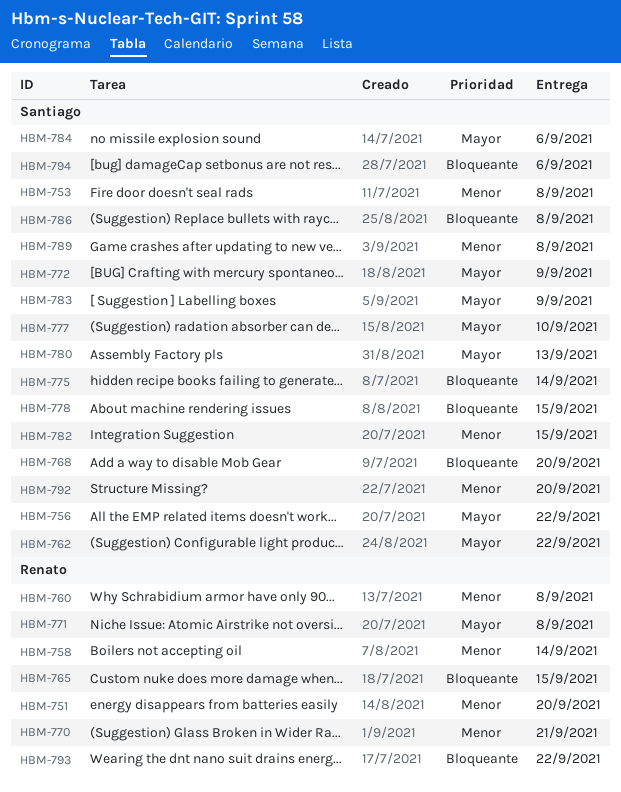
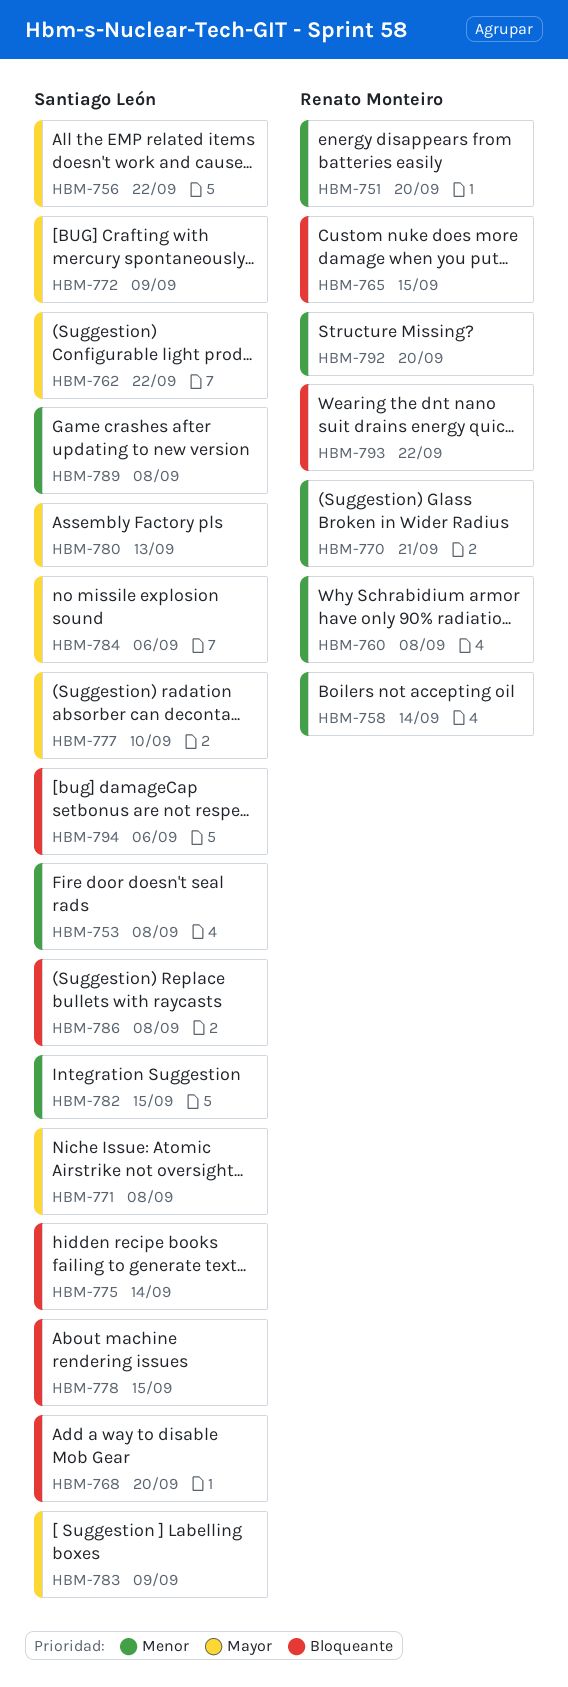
HBM-771, owner: Renato Monteiro -> Santiago León
HBM-792, owner: Santiago León -> Renato Monteiro

